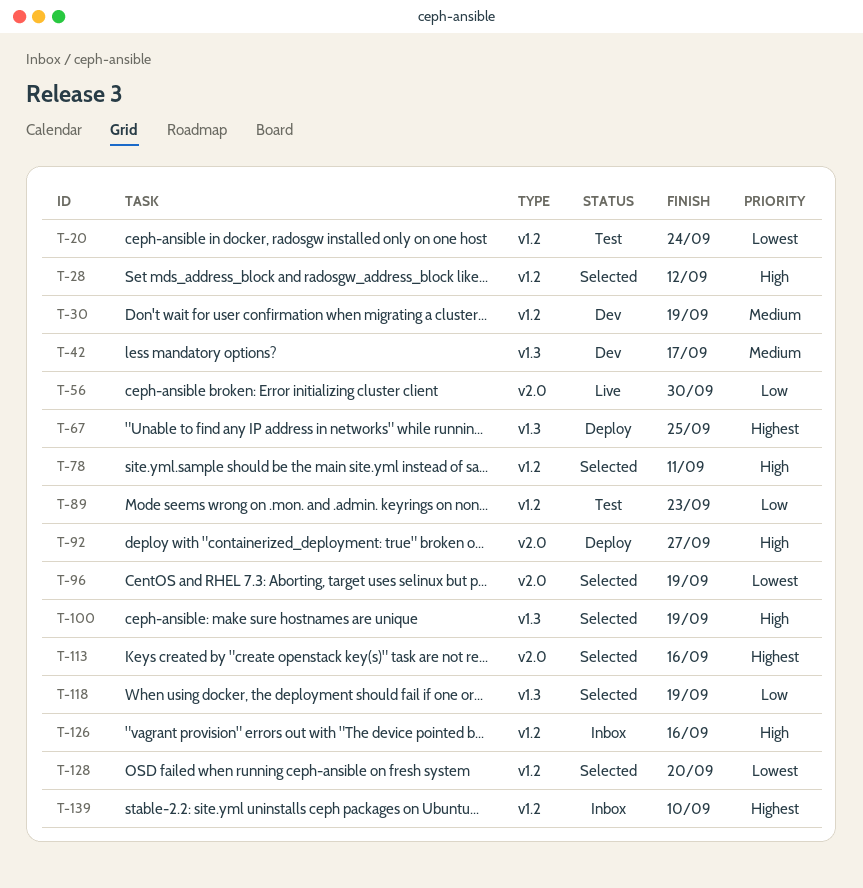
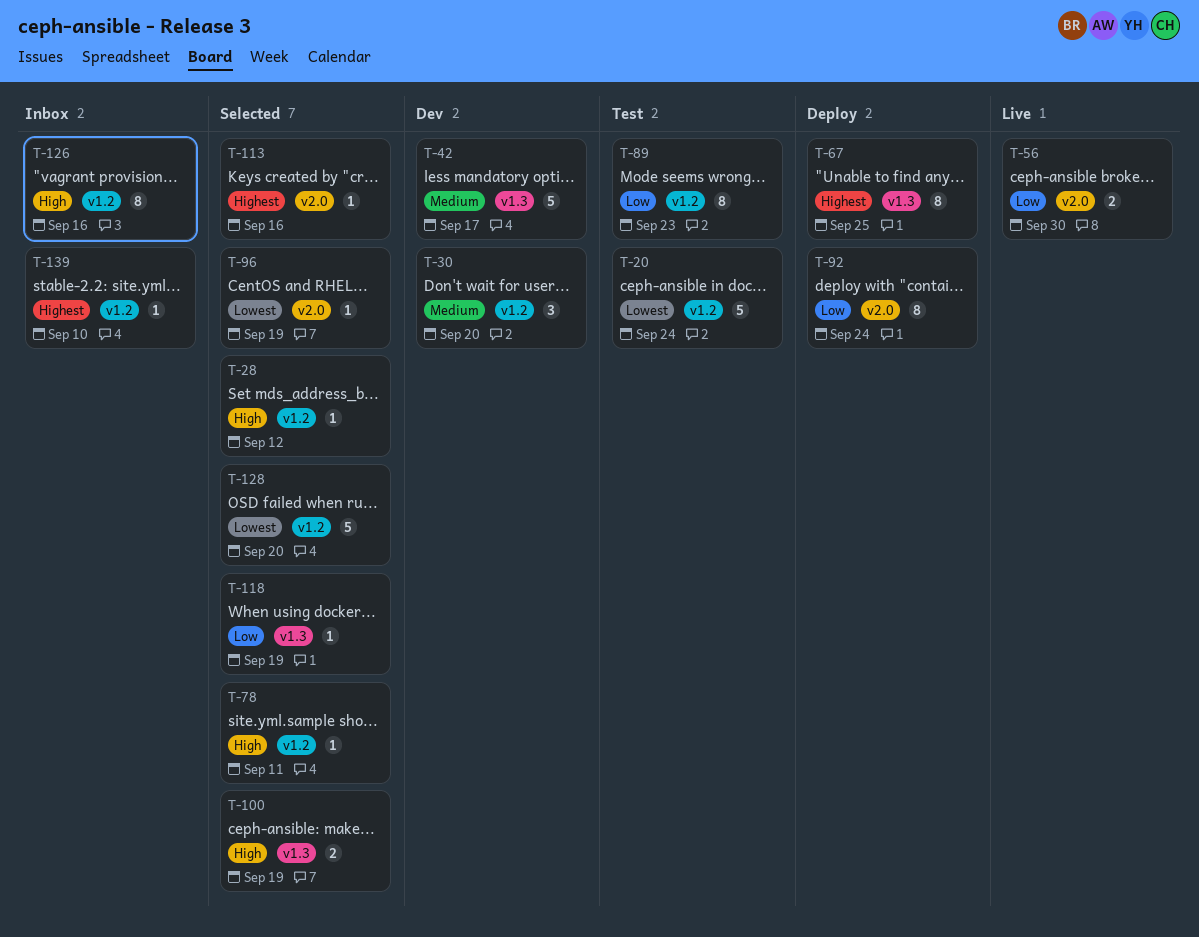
T-30, due: Sep 19 -> Sep 20
T-92, priority: High -> Low
T-92, due: Sep 27 -> Sep 24

